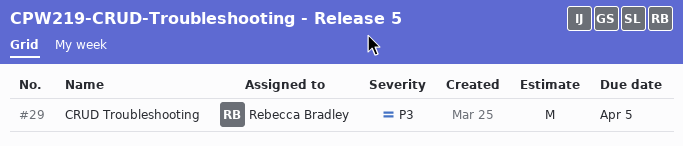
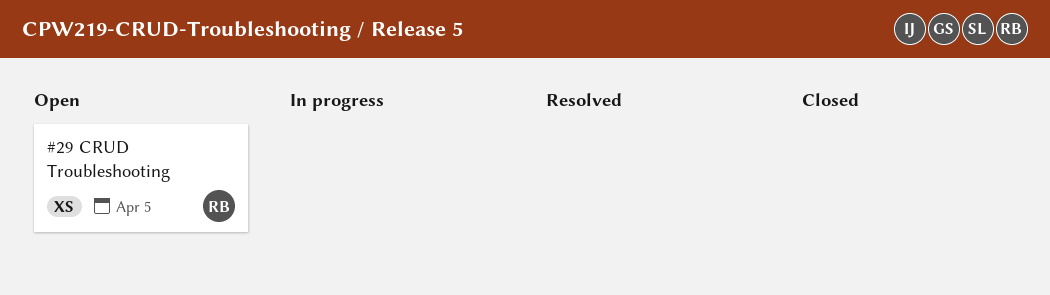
#29, estimate: M -> XS

